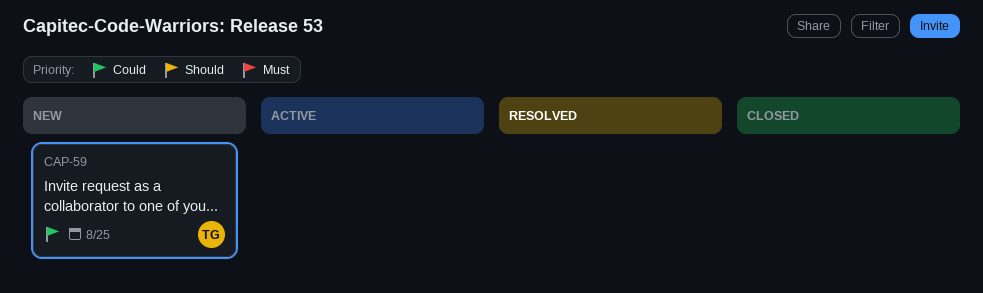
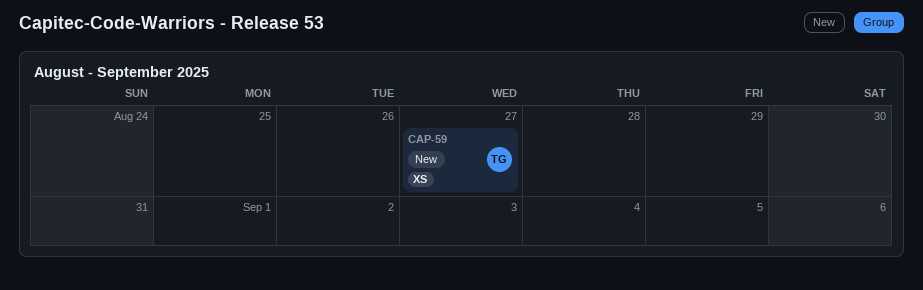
CAP-59, due: Aug 25 -> Aug 27

